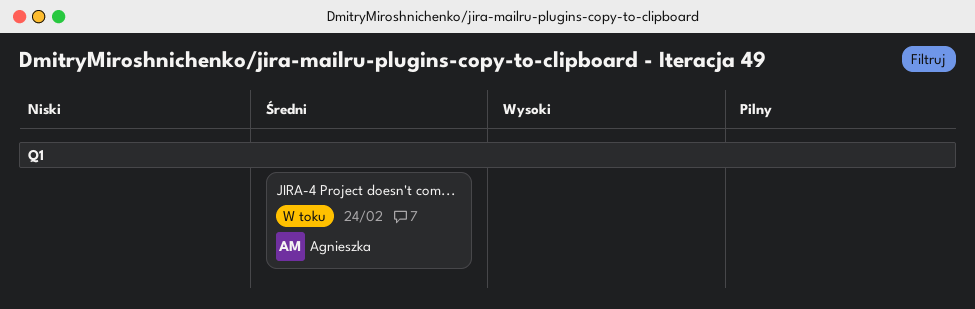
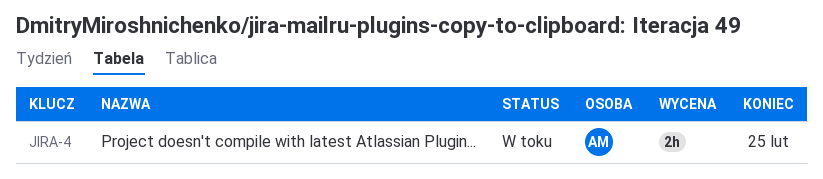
JIRA-4, due: Feb 24 -> Feb 25

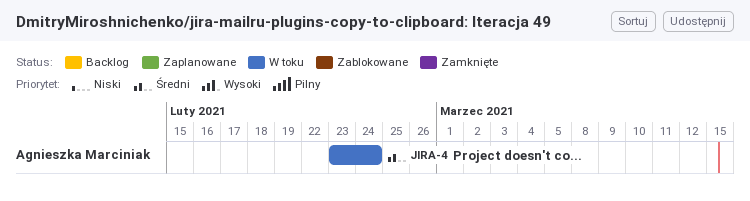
JIRA-4, due: Feb 25 -> Feb 24

